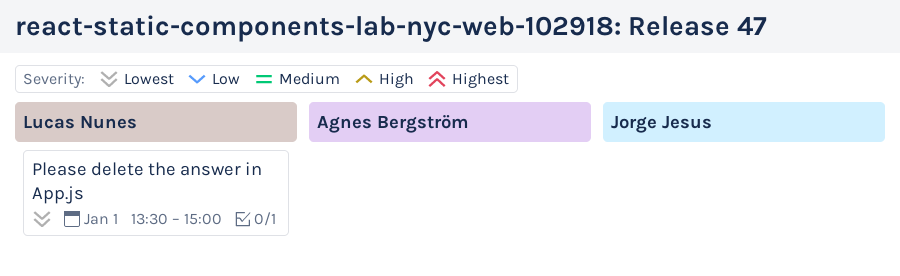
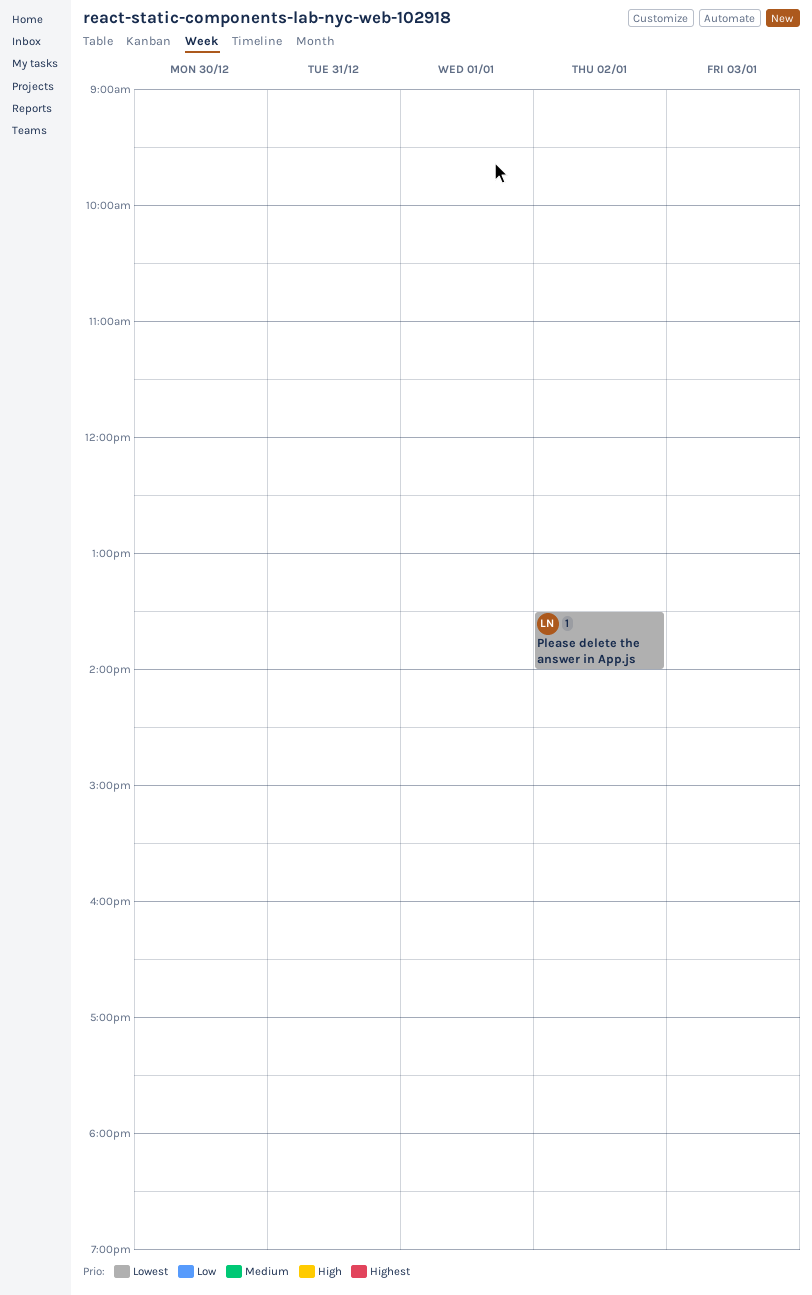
Please delete the answer in App.js, day: Jan 1 -> Jan 2
Please delete the answer in App.js, ends: 15:00 -> 14:00

